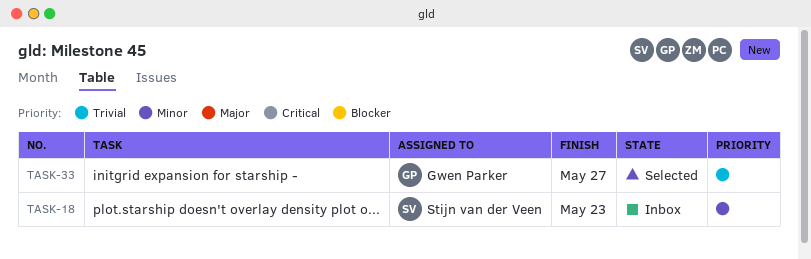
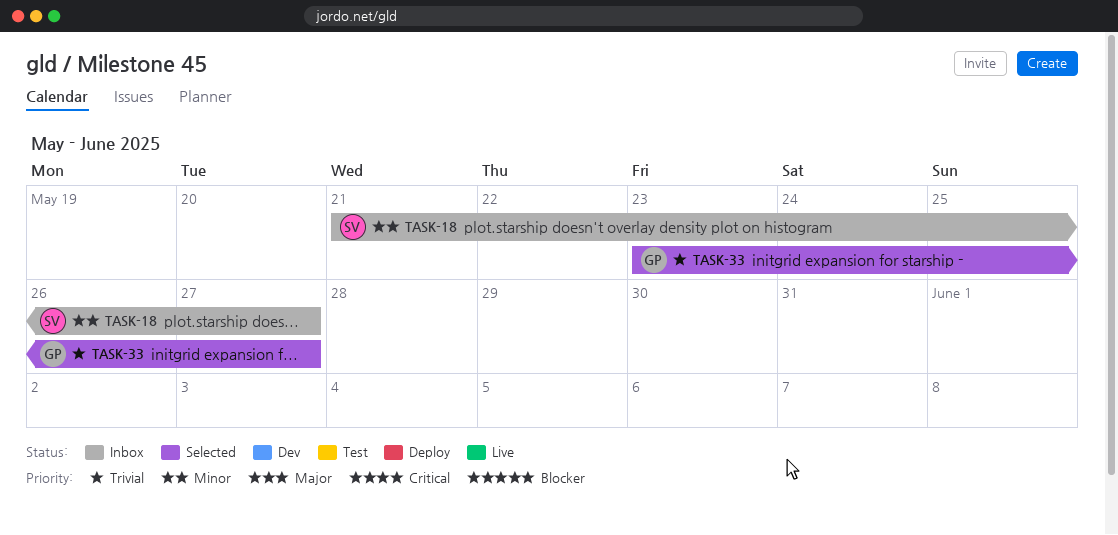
TASK-18, due: May 23 -> May 27

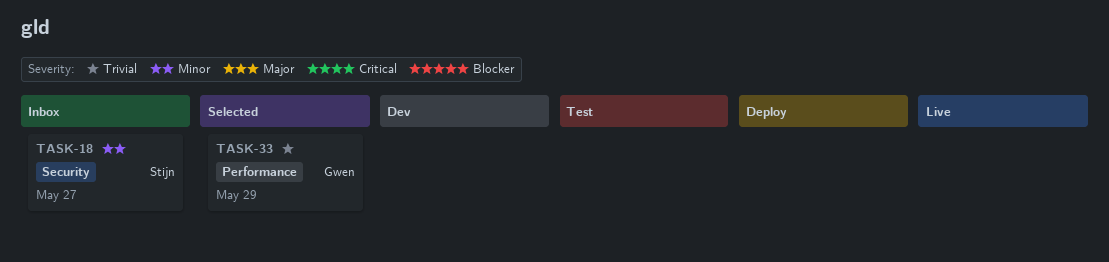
TASK-33, due: May 27 -> May 29

